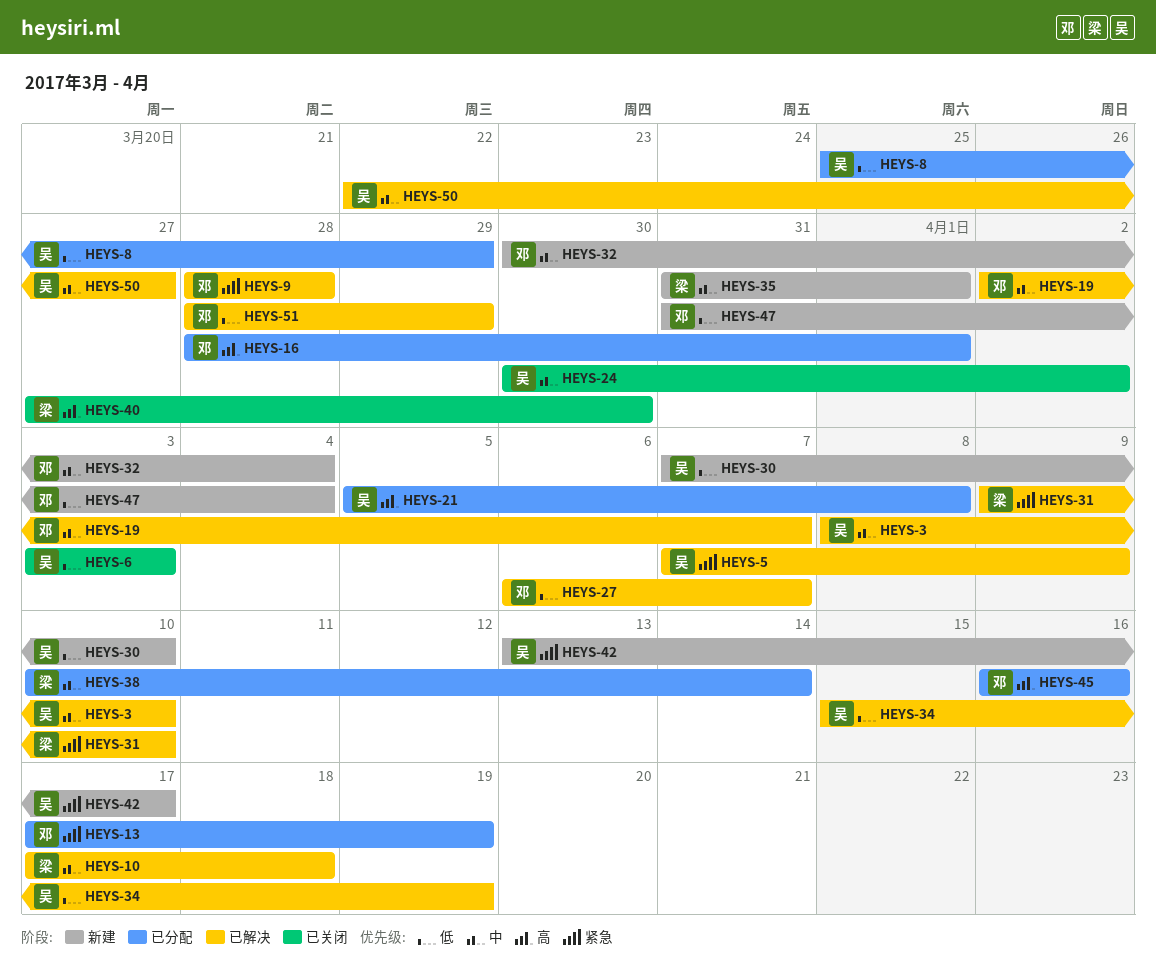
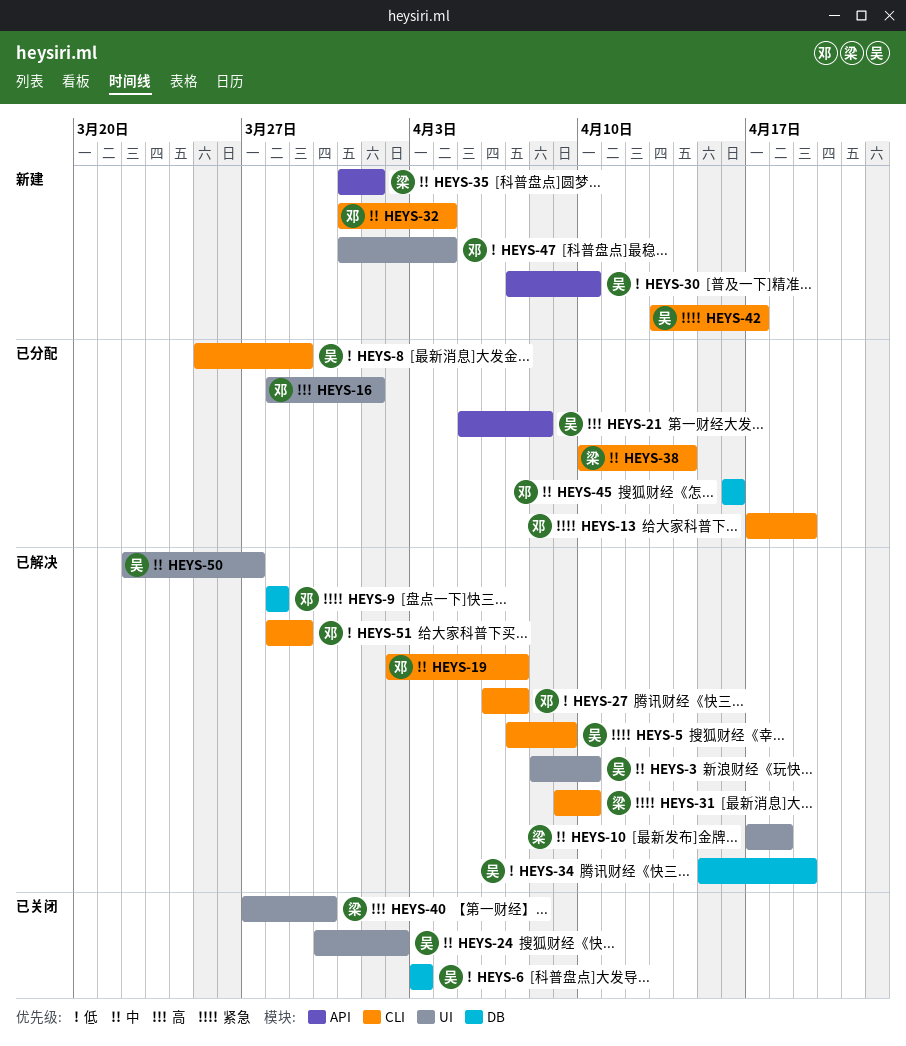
HEYS-32, start: Mar 30 -> Mar 31
HEYS-45, priority: 高 -> 中

